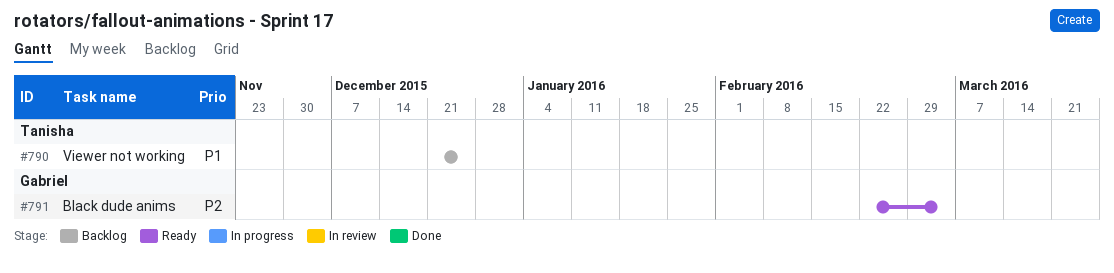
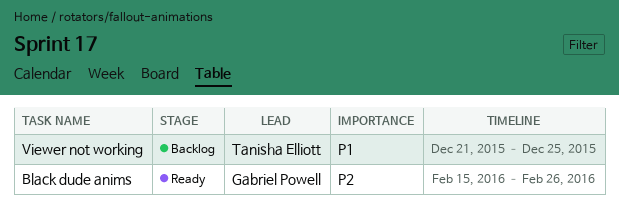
Black dude anims, start: Feb 22 -> Feb 15
Black dude anims, due: Mar 4 -> Feb 26

